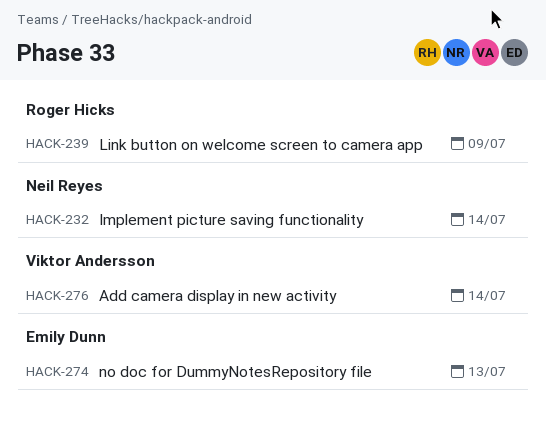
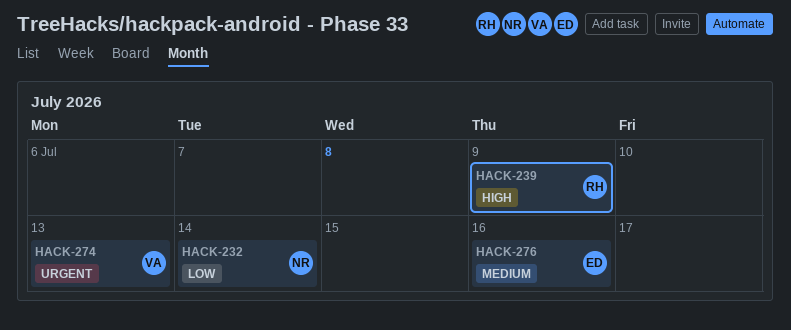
HACK-274, owner: Emily Dunn -> Viktor Andersson
HACK-276, owner: Viktor Andersson -> Emily Dunn
HACK-276, due: Jul 14 -> Jul 16

